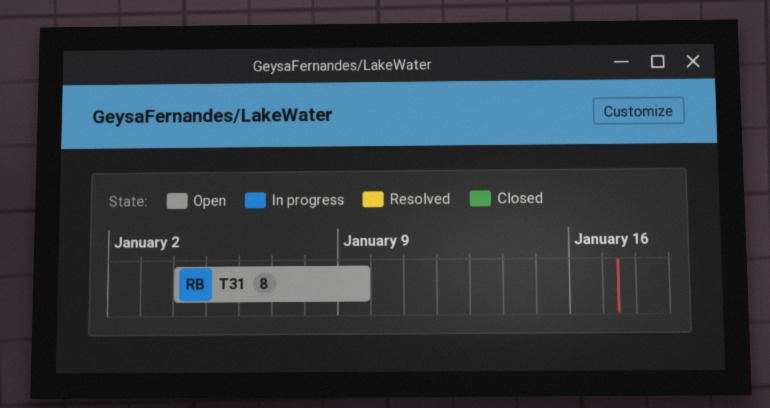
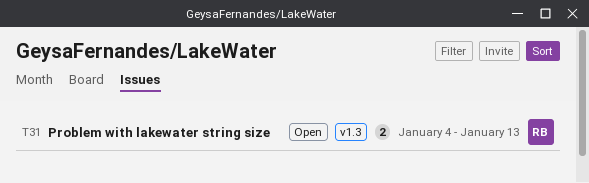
T31, estimate: 8 -> 2
T31, due: Jan 9 -> Jan 13

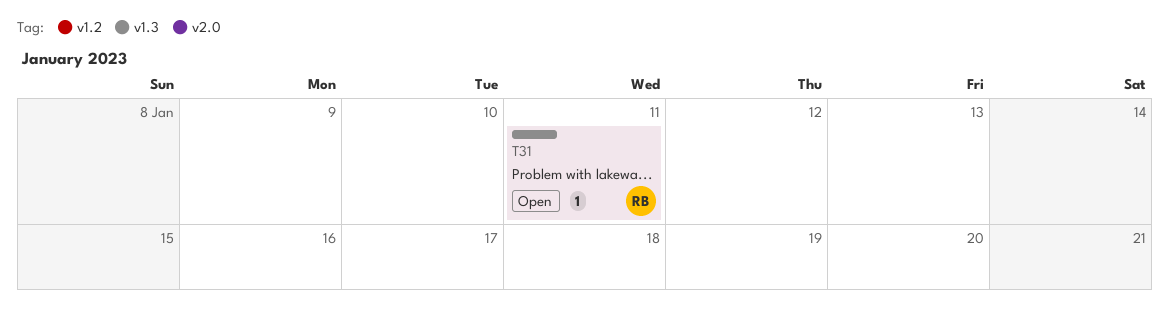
T31, estimate: 2 -> 1
T31, due: Jan 13 -> Jan 11

